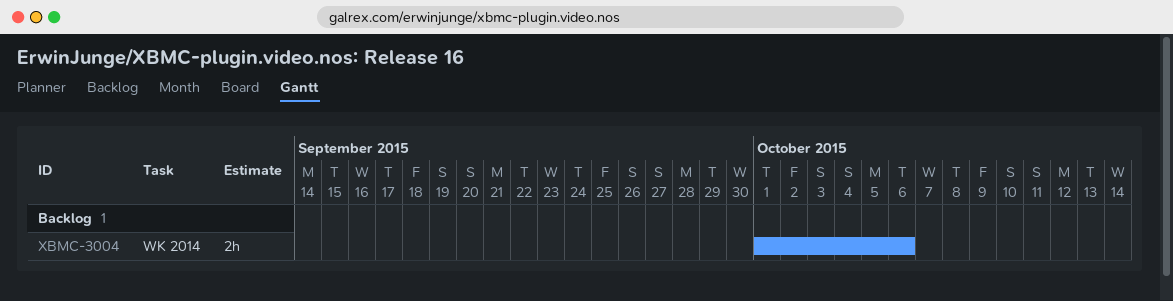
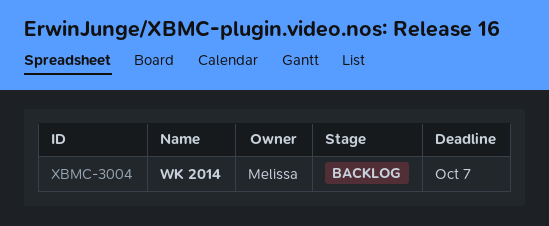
XBMC-3004, due: Oct 6 -> Oct 7

